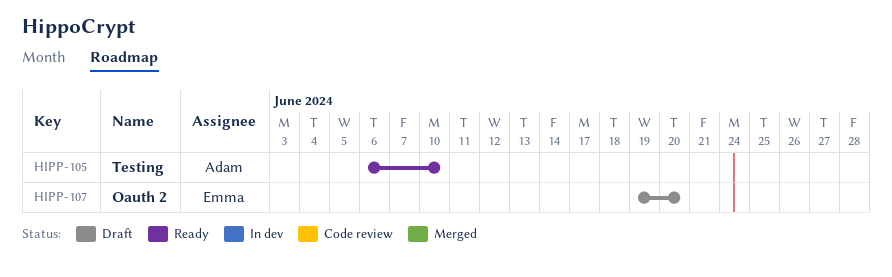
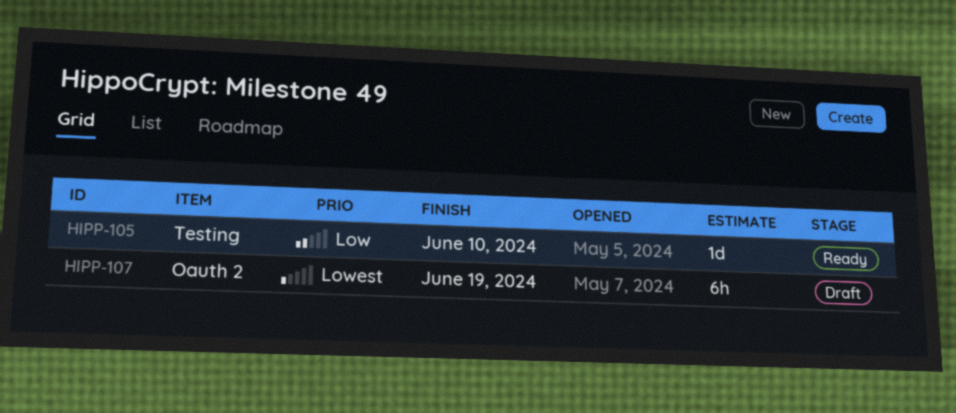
HIPP-107, due: Jun 20 -> Jun 19

